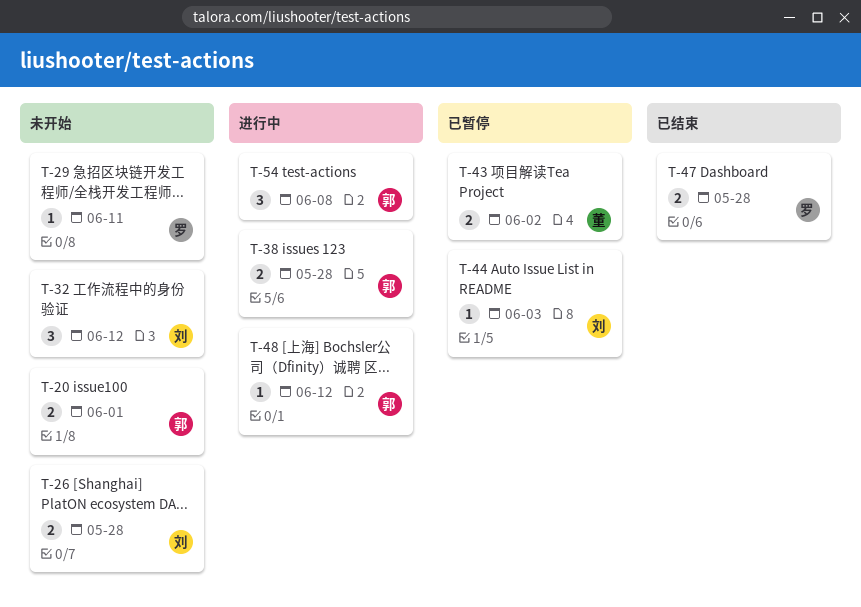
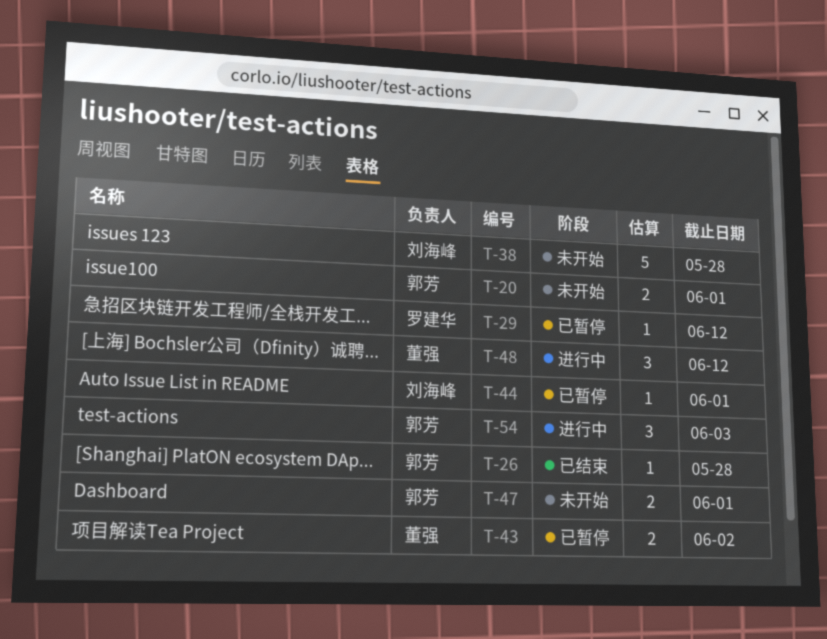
T-26, status: 未开始 -> 已结束
T-26, owner: 刘海峰 -> 郭芳
T-26, estimate: 2 -> 1
T-29, status: 未开始 -> 已暂停
T-29, due: Jun 11 -> Jun 12
T-32: present -> none
T-38, status: 进行中 -> 未开始
T-38, owner: 郭芳 -> 刘海峰
T-38, estimate: 2 -> 5
T-44, due: Jun 3 -> Jun 1
T-47, status: 已结束 -> 未开始
T-47, owner: 罗建华 -> 郭芳
T-47, due: May 28 -> Jun 1
T-48, owner: 郭芳 -> 董强
T-48, estimate: 1 -> 3
T-54, due: Jun 8 -> Jun 3

